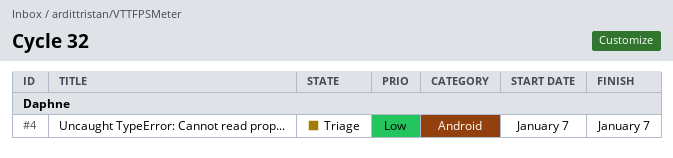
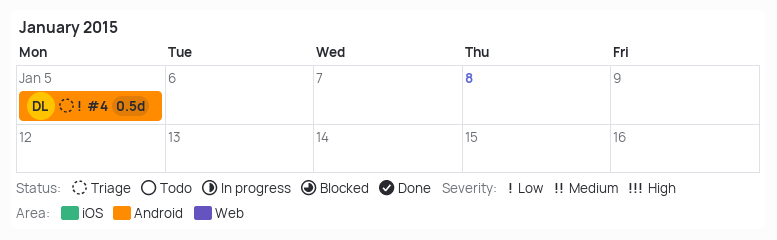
#4, start: Jan 7 -> Jan 5
#4, due: Jan 7 -> Jan 5

